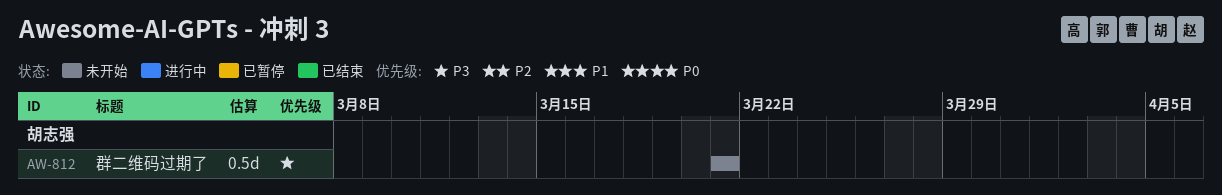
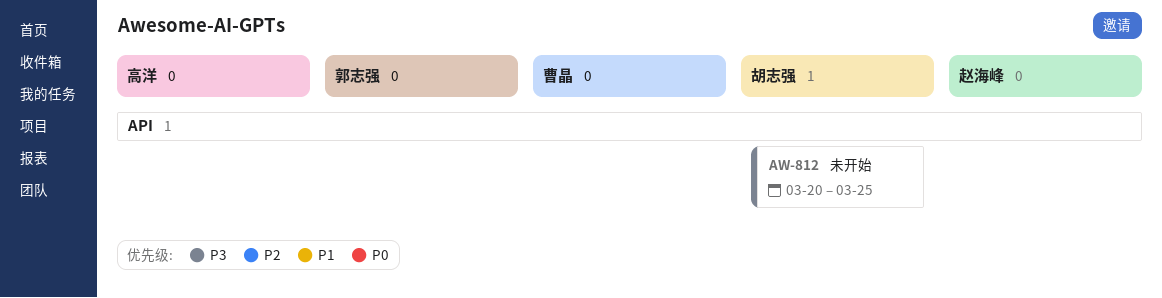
AW-812, start: Mar 21 -> Mar 20
AW-812, due: Mar 21 -> Mar 25

